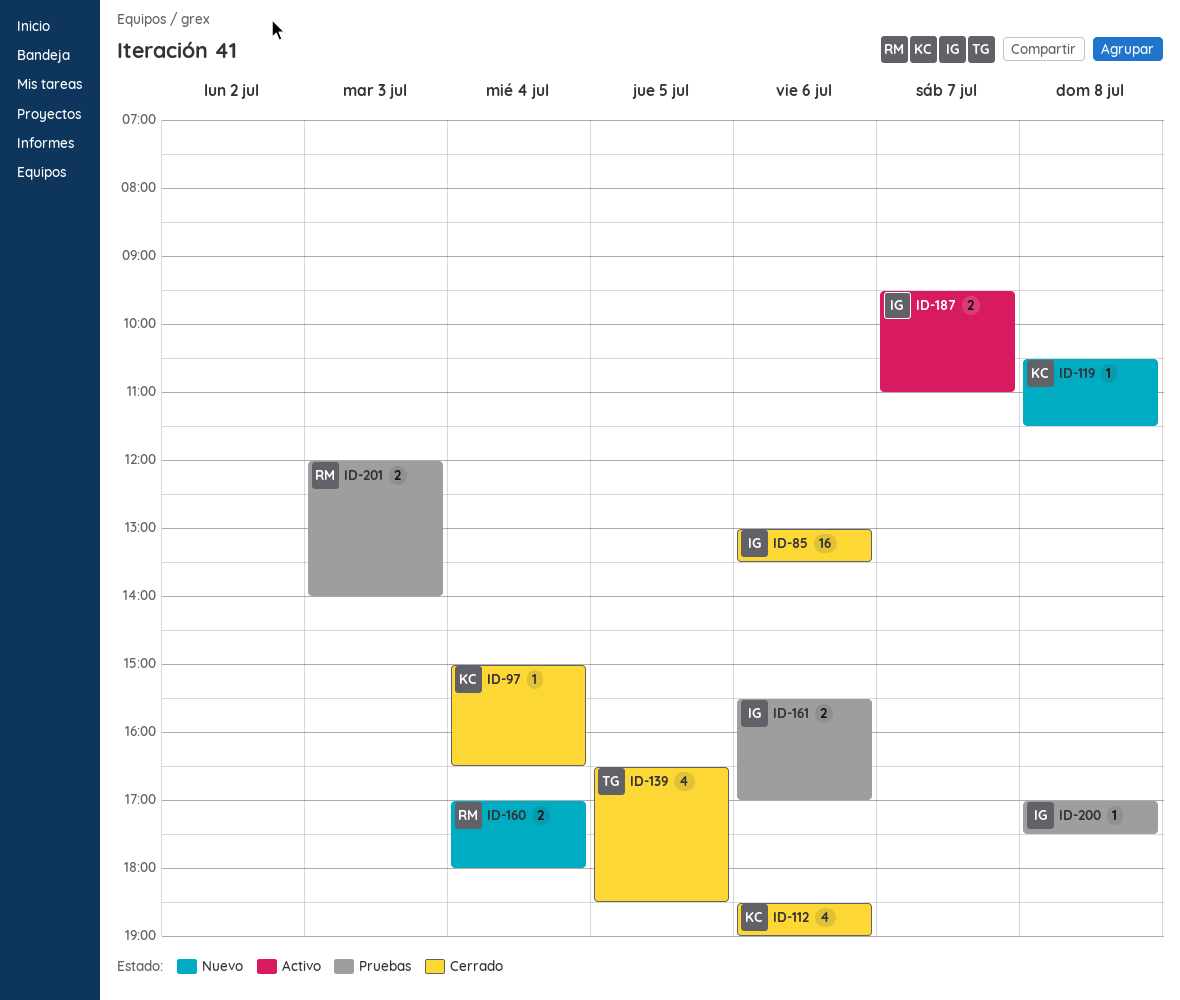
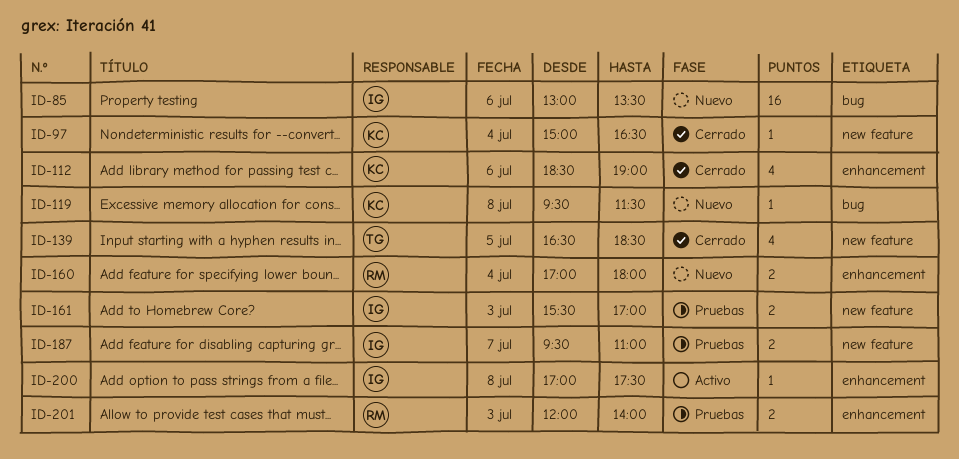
ID-85, status: Cerrado -> Nuevo
ID-119, begins: 10:30 -> 09:30
ID-161, day: Jul 6 -> Jul 3
ID-187, status: Activo -> Pruebas
ID-200, status: Pruebas -> Activo

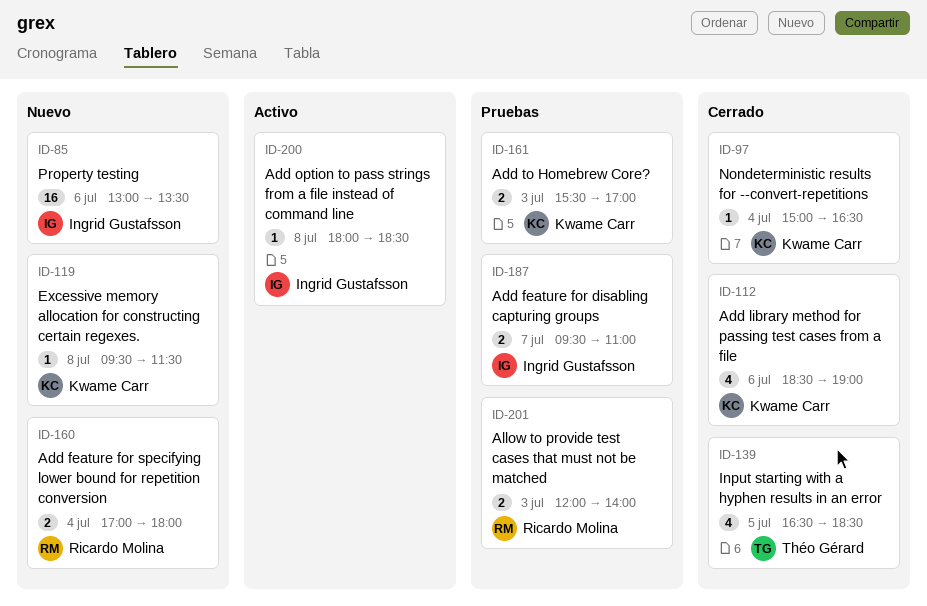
ID-161, owner: Ingrid Gustafsson -> Kwame Carr
ID-200, begins: 17:00 -> 18:00
ID-200, ends: 17:30 -> 18:30

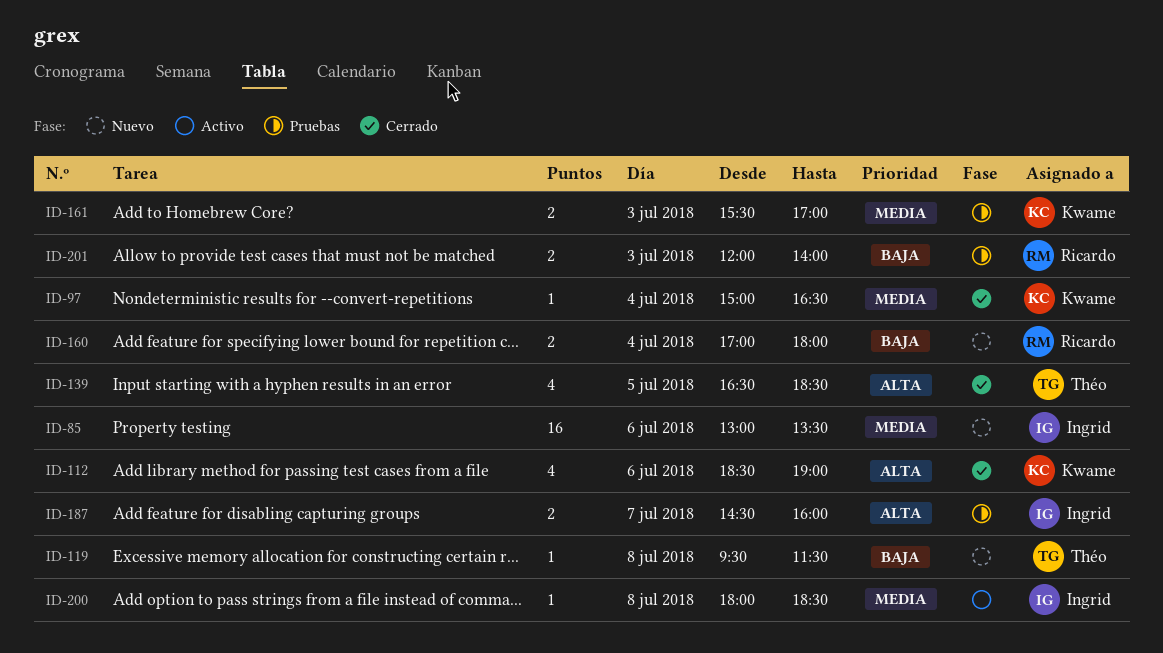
ID-119, owner: Kwame Carr -> Théo Gérard
ID-187, begins: 09:30 -> 14:30
ID-187, ends: 11:00 -> 16:00

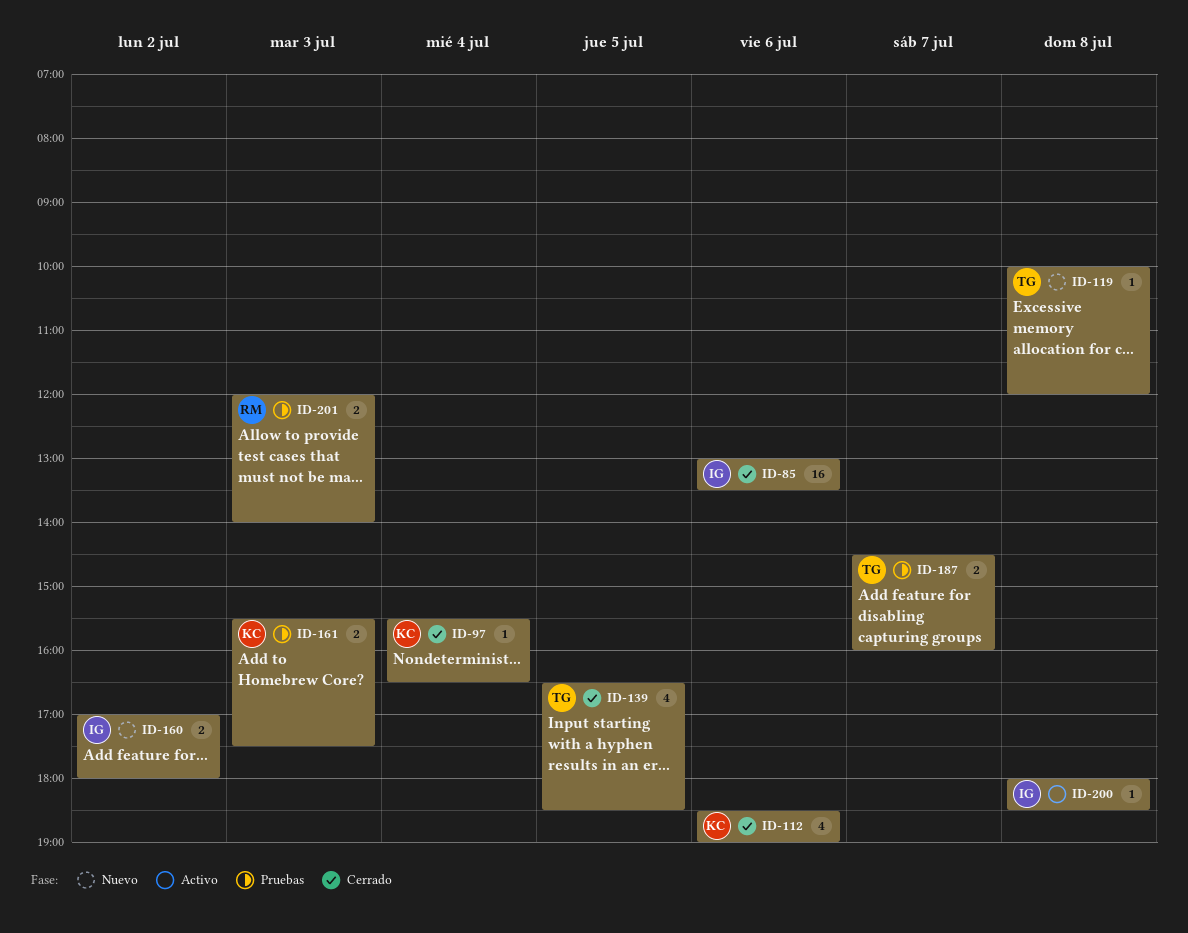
ID-85, status: Nuevo -> Cerrado
ID-97, begins: 15:00 -> 15:30
ID-119, begins: 09:30 -> 10:00
ID-119, ends: 11:30 -> 12:00
ID-160, owner: Ricardo -> Ingrid
ID-160, day: Jul 4 -> Jul 2
ID-161, ends: 17:00 -> 17:30
ID-187, owner: Ingrid -> Théo

